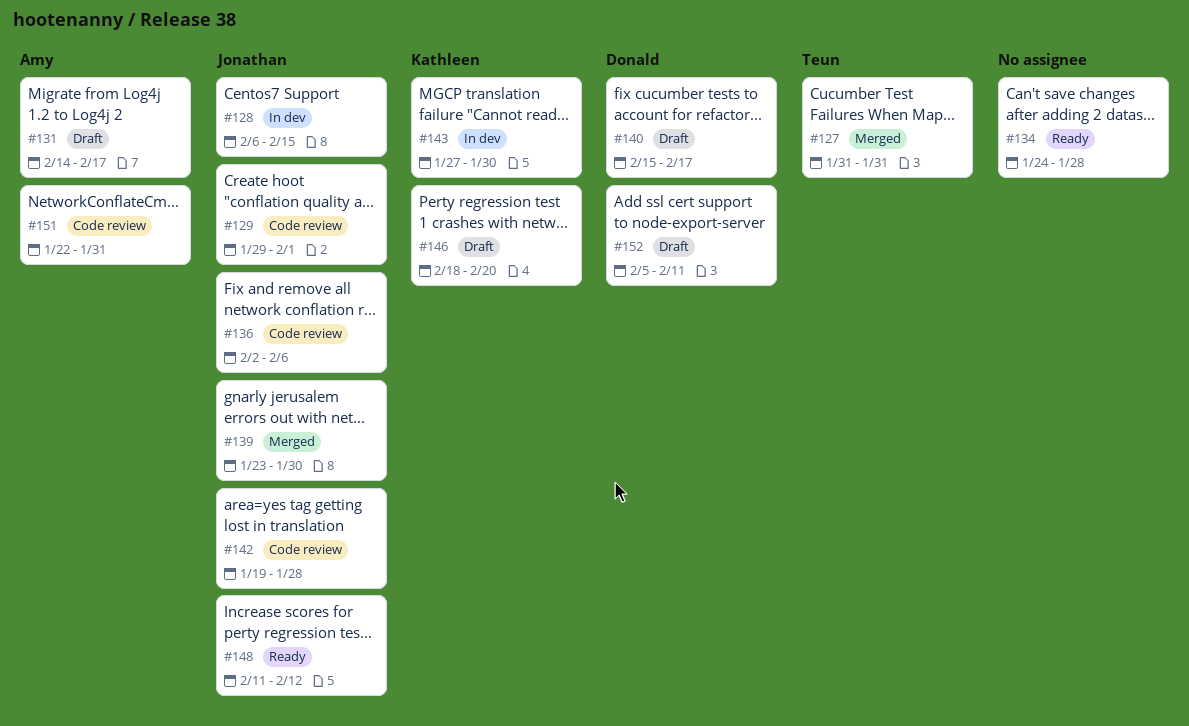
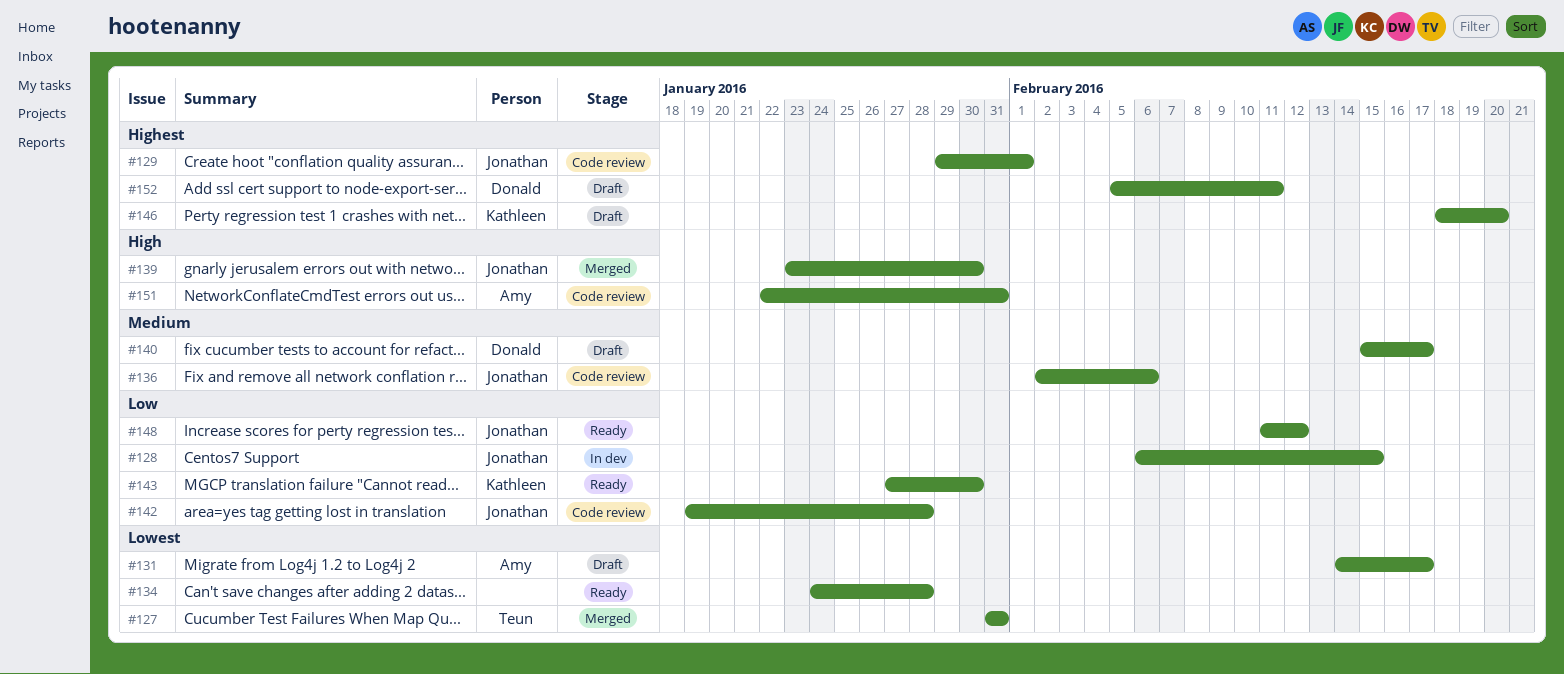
#143, status: In dev -> Ready

